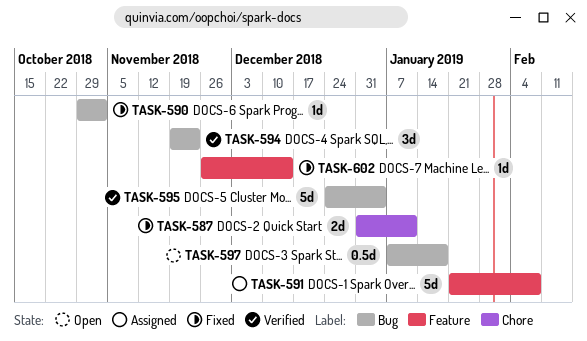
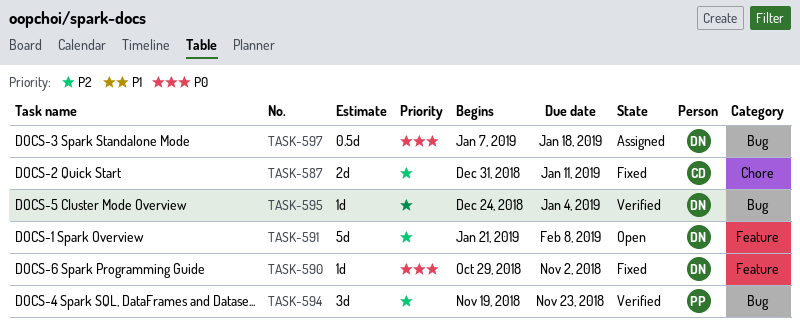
TASK-590, label: Bug -> Feature
TASK-591, status: Assigned -> Open
TASK-595, estimate: 5d -> 1d
TASK-597, status: Open -> Assigned
TASK-602: present -> none

